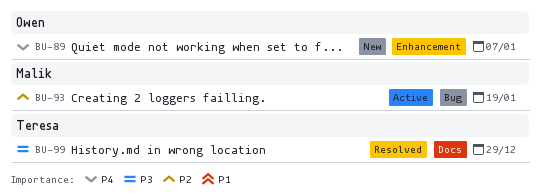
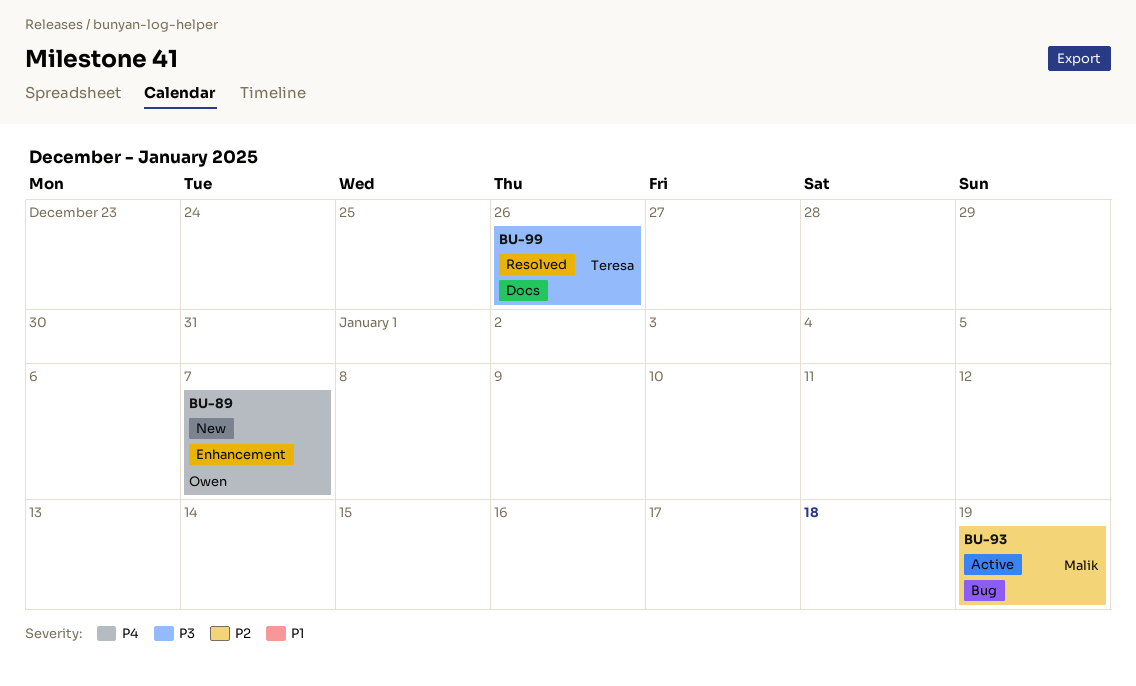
BU-99, due: Dec 29 -> Dec 26

